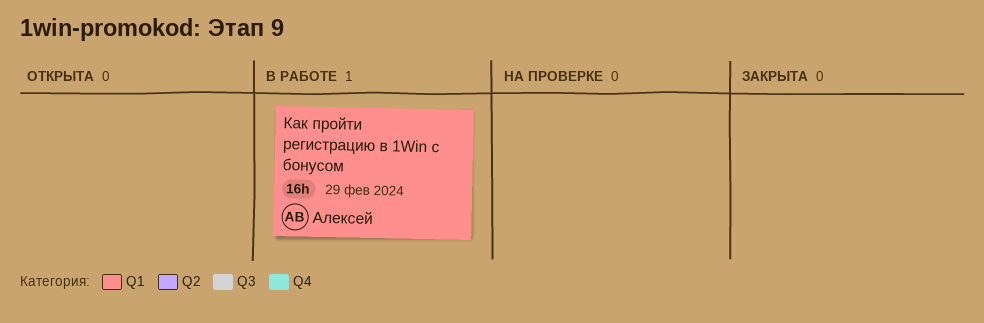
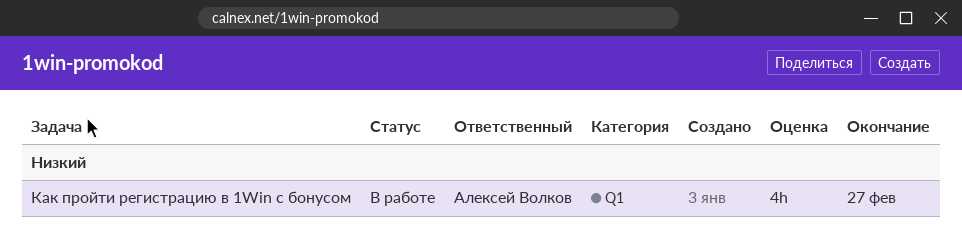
Как пройти регистрацию в 1Win с бонусом, estimate: 16h -> 4h
Как пройти регистрацию в 1Win с бонусом, due: Feb 29 -> Feb 27

